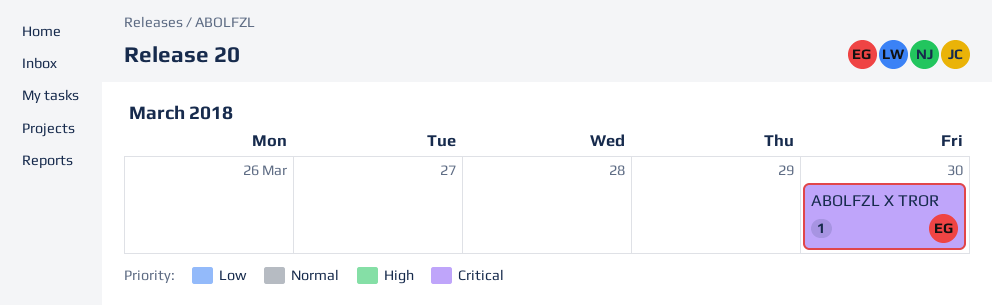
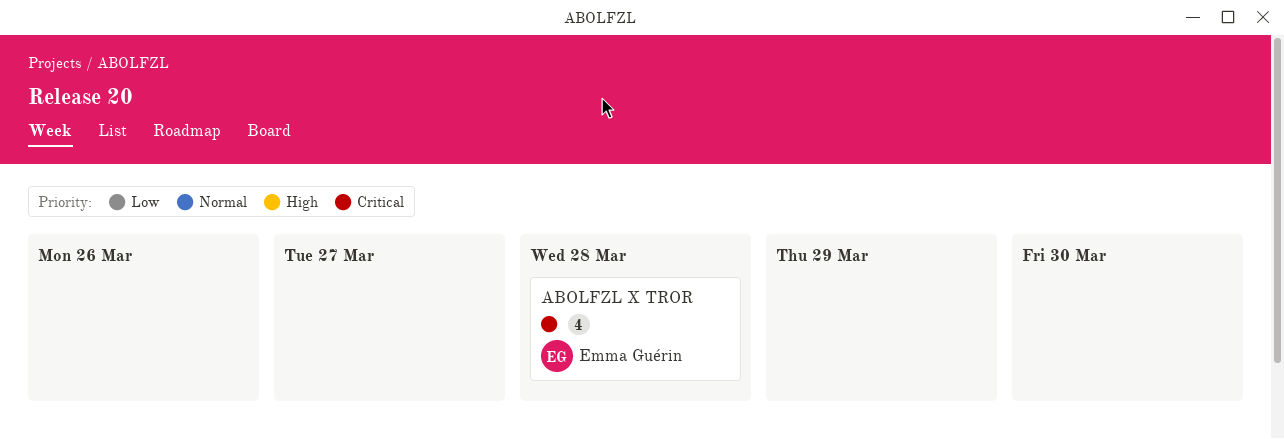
ABOLFZL X TROR, estimate: 1 -> 4
ABOLFZL X TROR, due: Mar 30 -> Mar 28

